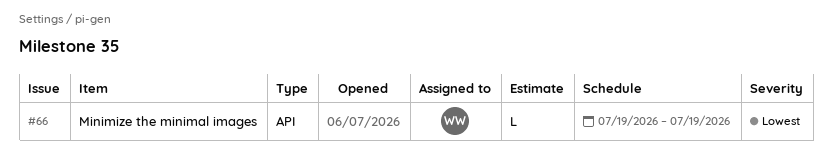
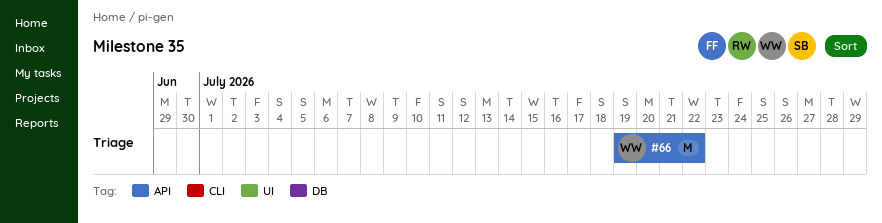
#66, estimate: L -> M
#66, due: Jul 19 -> Jul 22

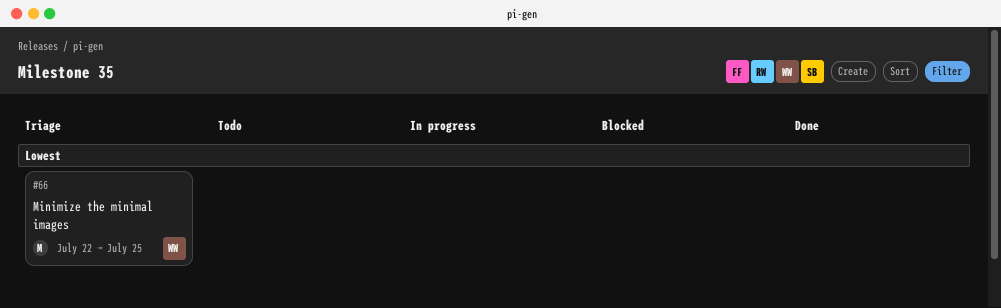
#66, start: Jul 19 -> Jul 22
#66, due: Jul 22 -> Jul 25

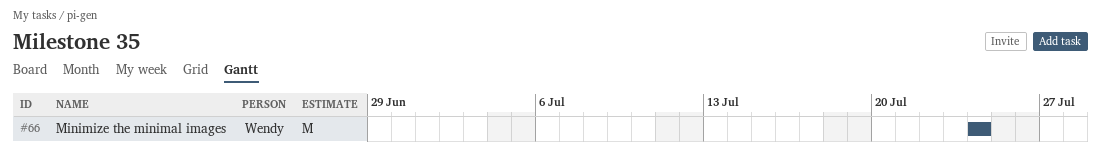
#66, start: Jul 22 -> Jul 24
#66, due: Jul 25 -> Jul 24

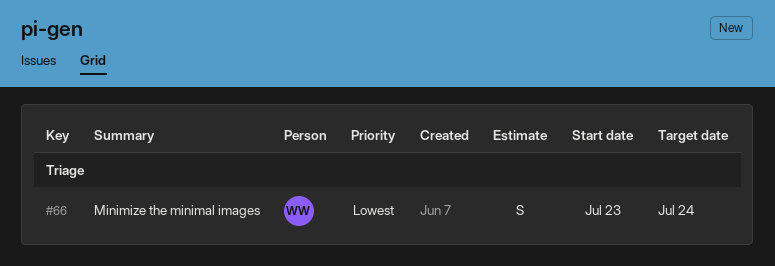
#66, estimate: M -> S
#66, start: Jul 24 -> Jul 23

